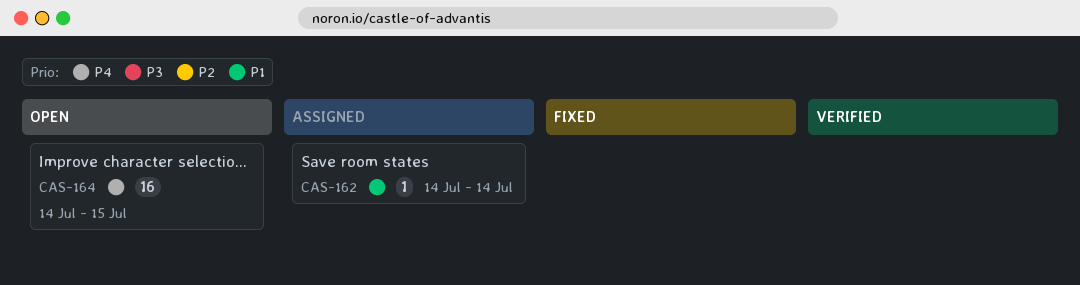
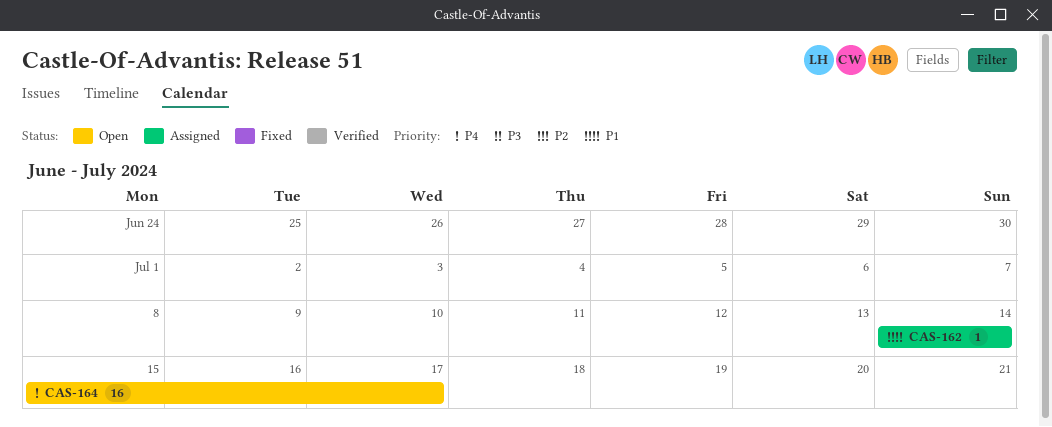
CAS-164, start: Jul 14 -> Jul 15
CAS-164, due: Jul 15 -> Jul 17

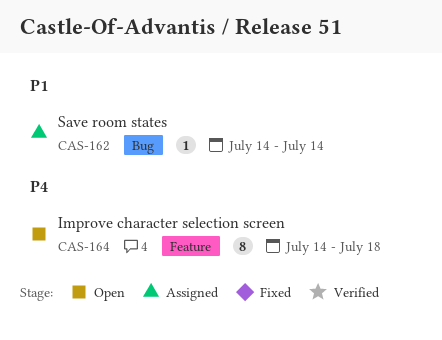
CAS-164, estimate: 16 -> 8
CAS-164, start: Jul 15 -> Jul 14
CAS-164, due: Jul 17 -> Jul 18

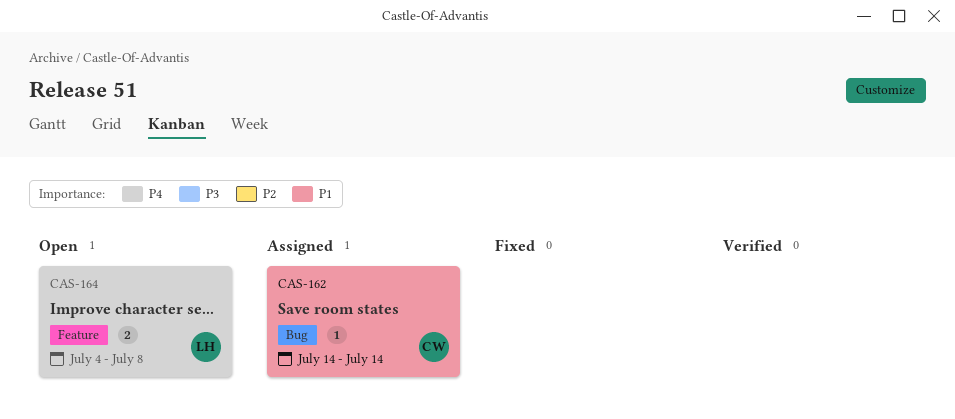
CAS-164, estimate: 8 -> 2
CAS-164, start: Jul 14 -> Jul 4
CAS-164, due: Jul 18 -> Jul 8

